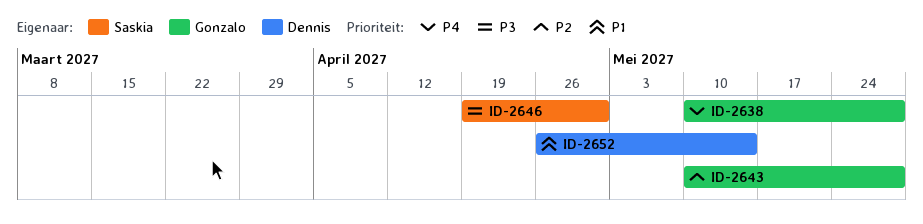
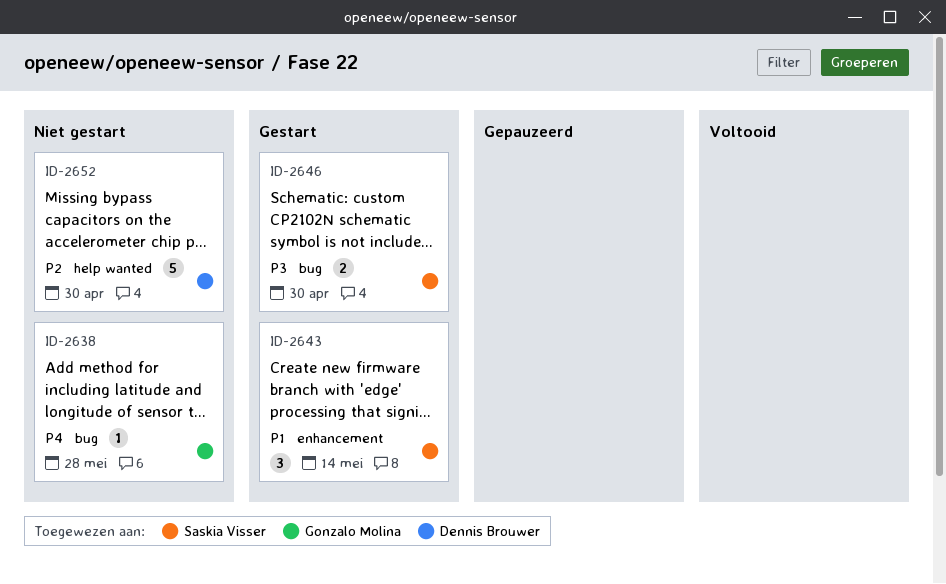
ID-2643, owner: Gonzalo Molina -> Saskia Visser
ID-2643, priority: P2 -> P1
ID-2643, due: May 28 -> May 14
ID-2652, priority: P1 -> P2
ID-2652, due: May 14 -> Apr 30

